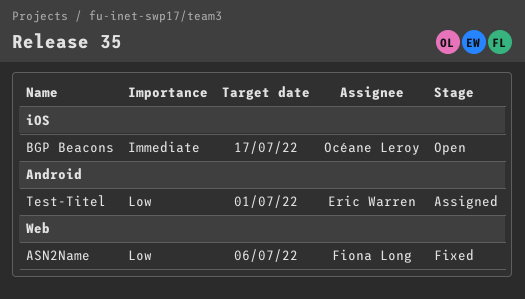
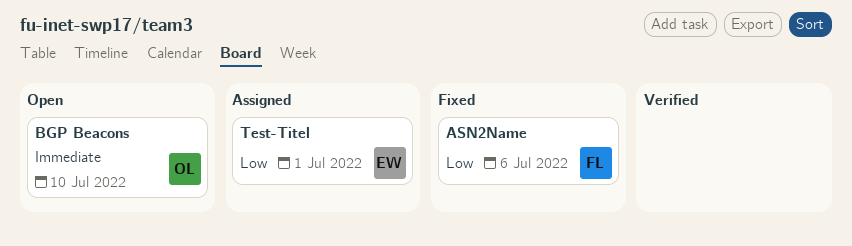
BGP Beacons, due: Jul 17 -> Jul 10

